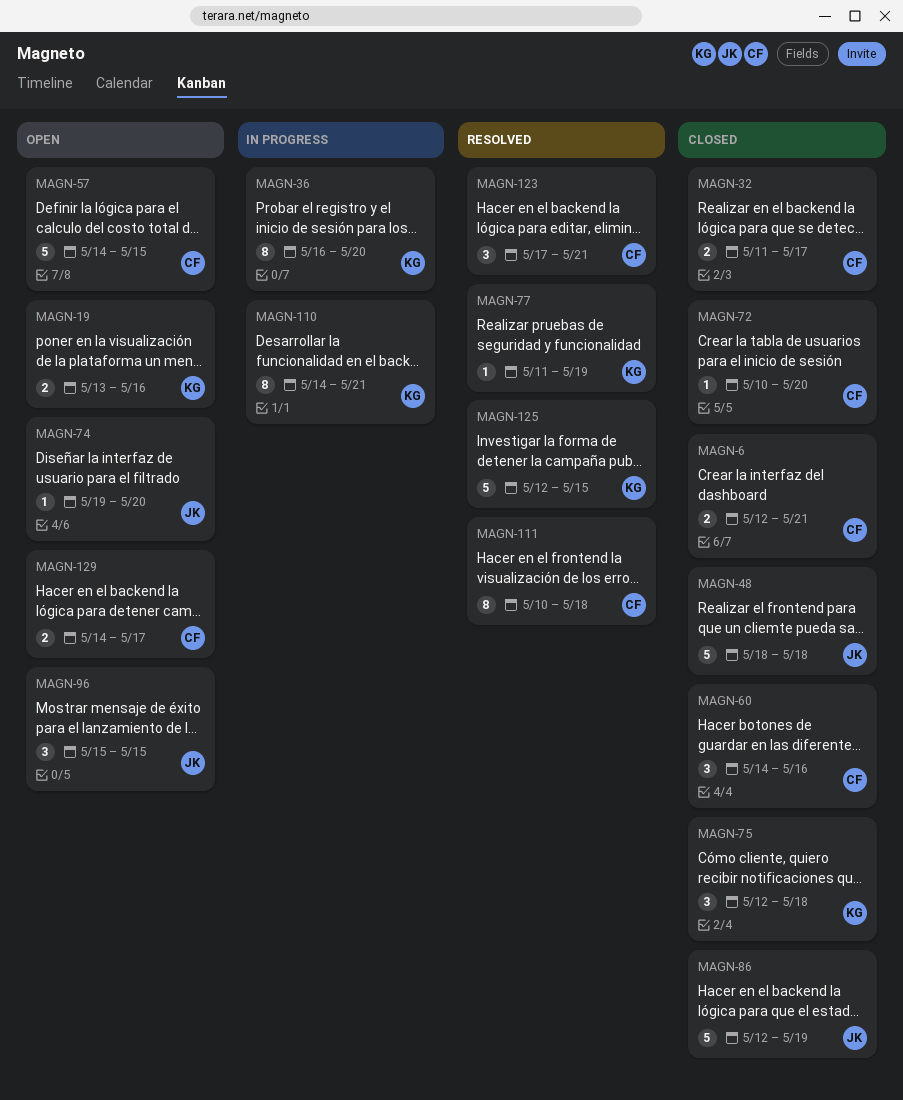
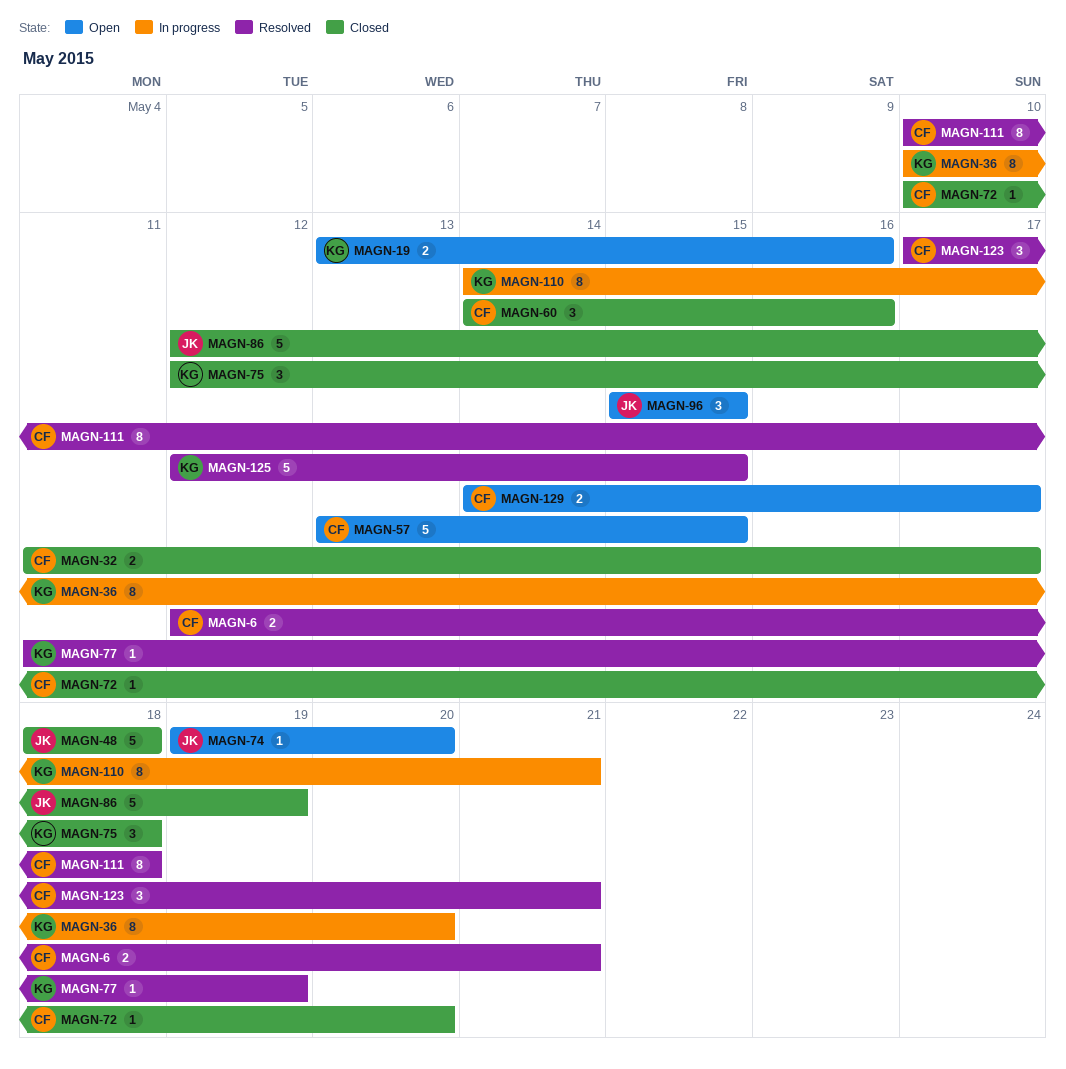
MAGN-6, status: Closed -> Resolved
MAGN-36, start: May 16 -> May 10
MAGN-57, start: May 14 -> May 13

